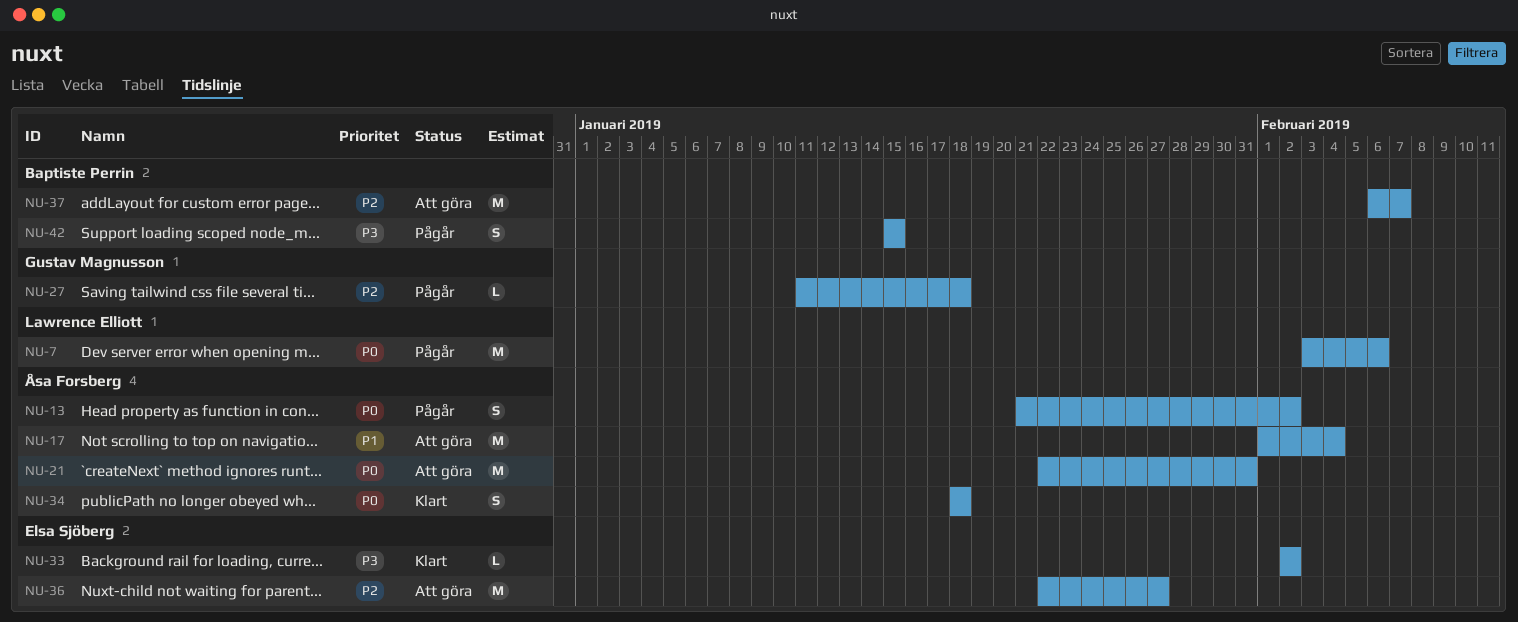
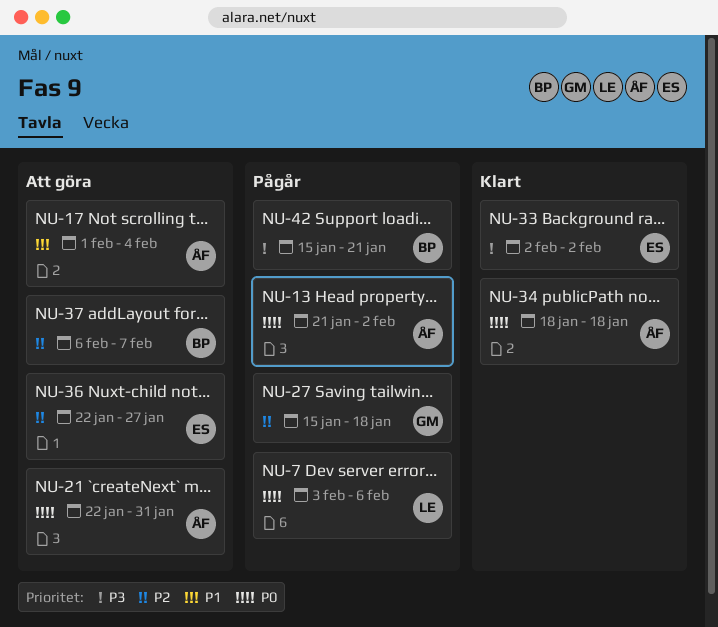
NU-27, start: Jan 11 -> Jan 15
NU-42, due: Jan 15 -> Jan 21

